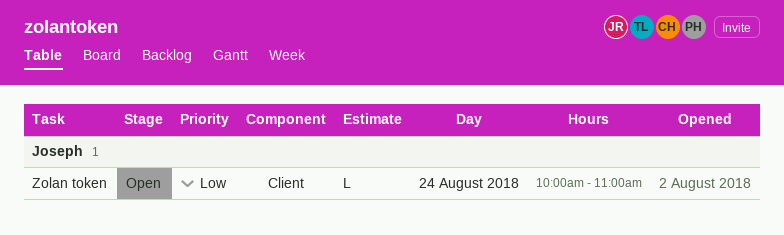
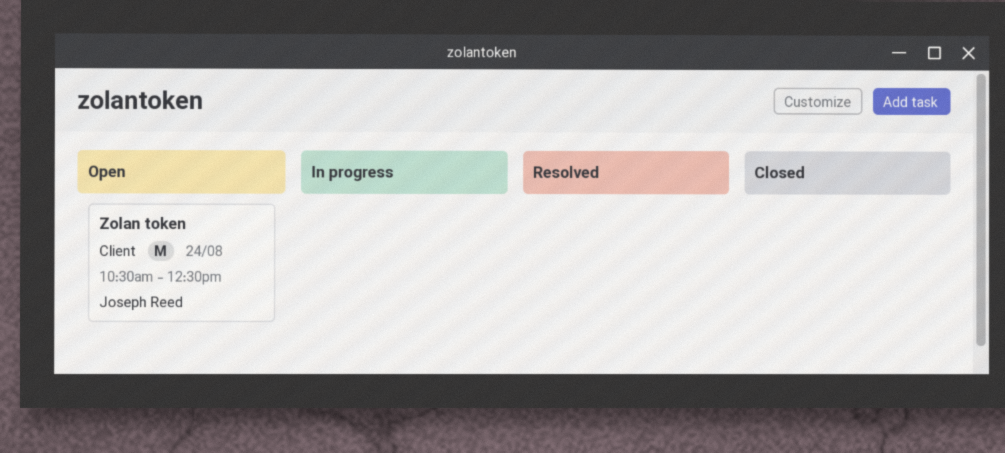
Zolan token, estimate: L -> M
Zolan token, begins: 10:00 -> 10:30
Zolan token, ends: 11:00 -> 12:30

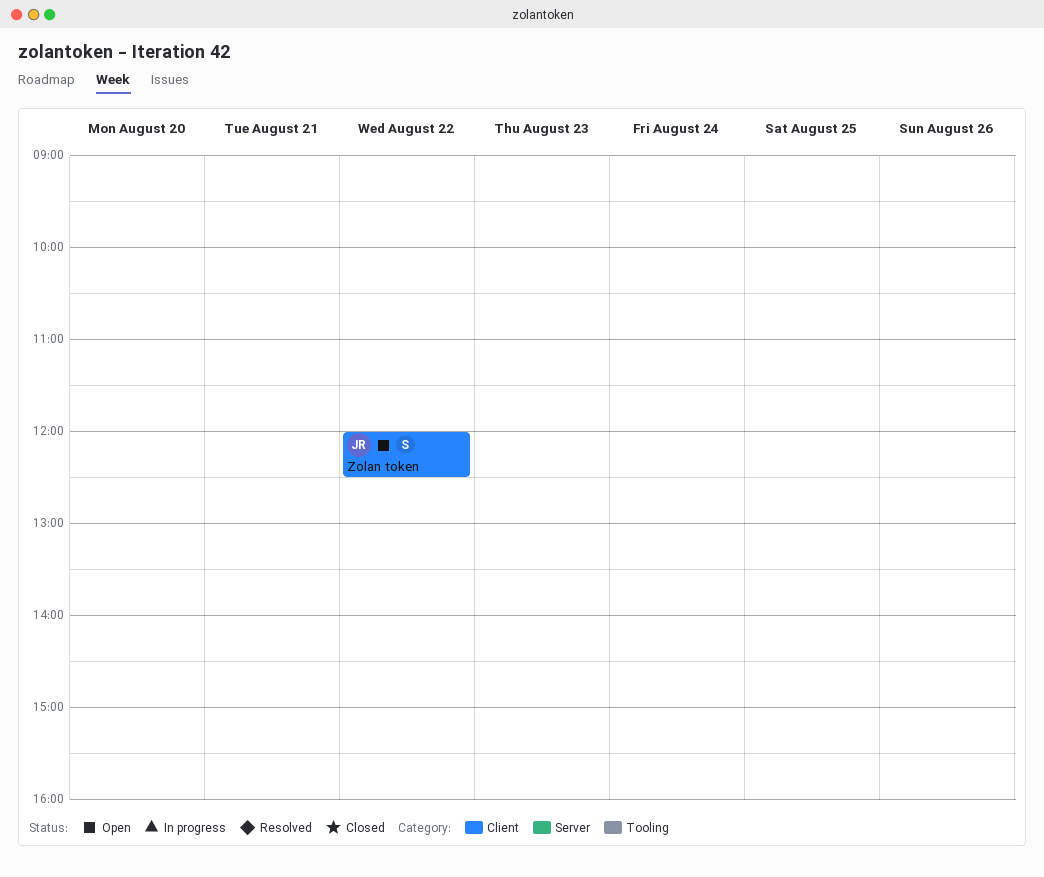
Zolan token, estimate: M -> S
Zolan token, day: Aug 24 -> Aug 22
Zolan token, begins: 10:30 -> 12:00

